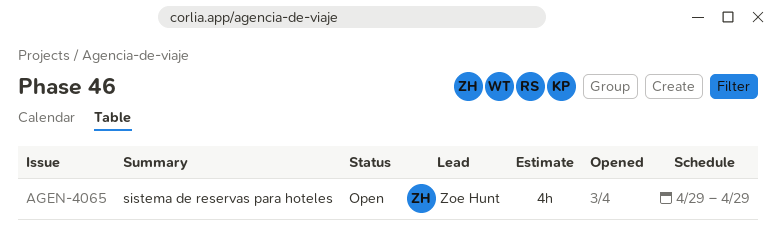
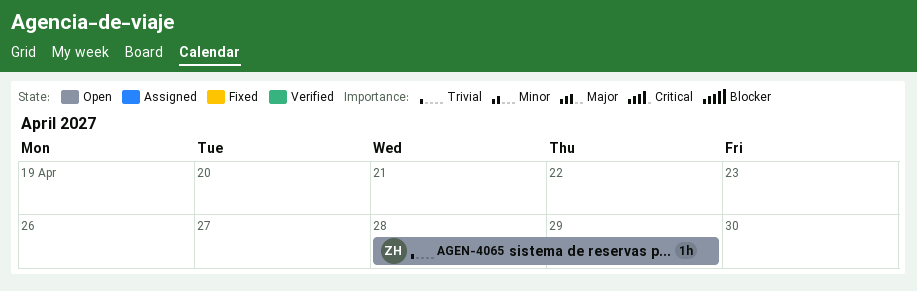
AGEN-4065, estimate: 4h -> 1h
AGEN-4065, start: Apr 29 -> Apr 28

